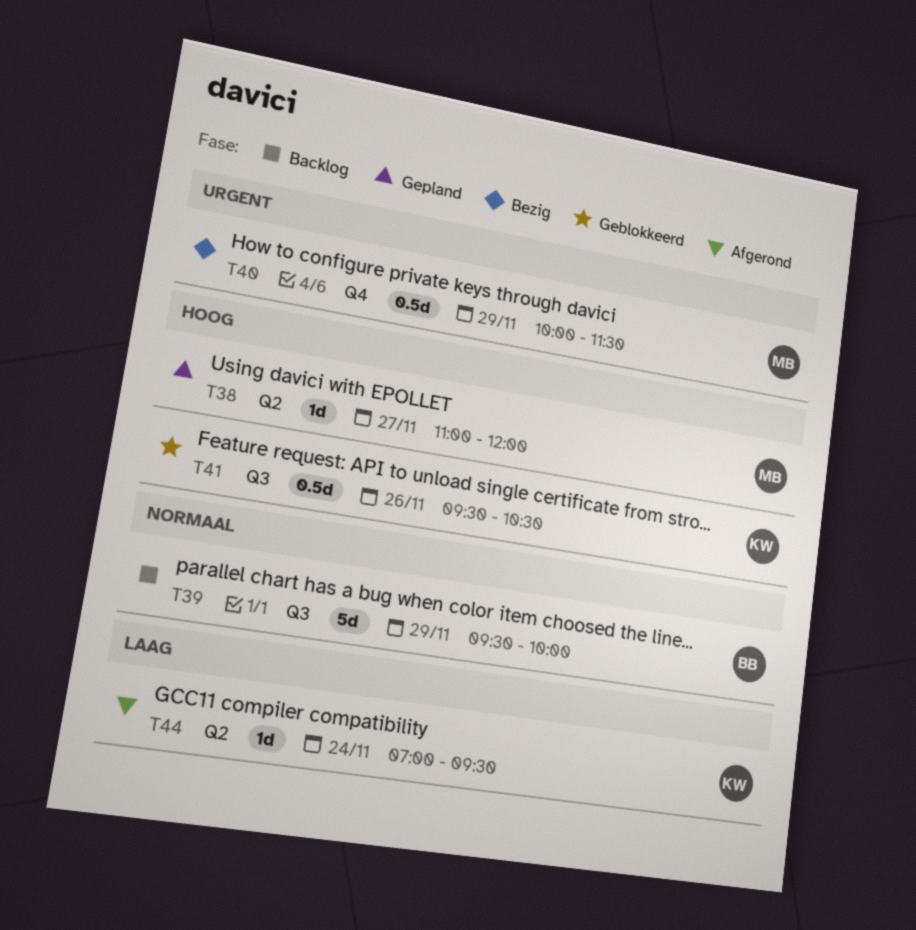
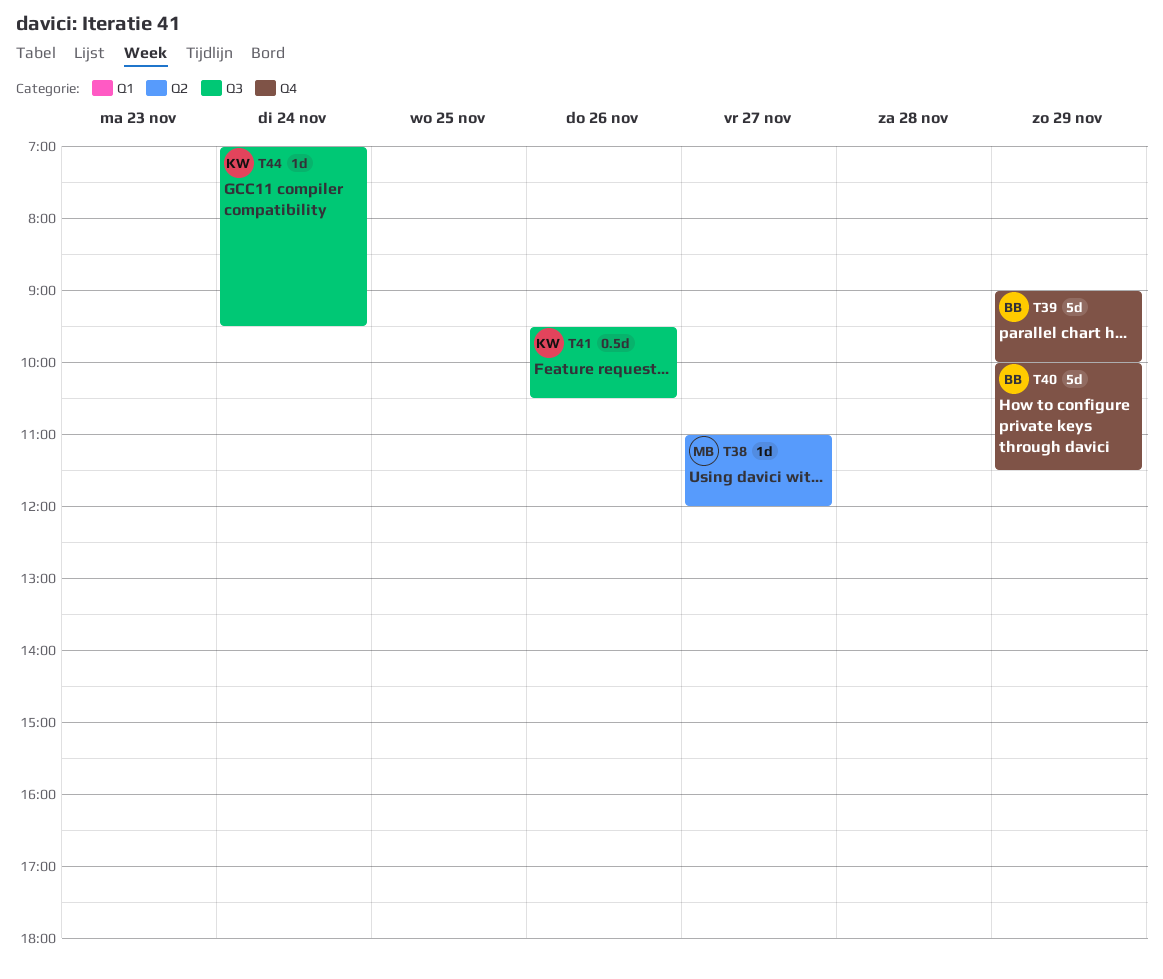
T39, label: Q3 -> Q4
T39, begins: 09:30 -> 09:00
T40, owner: MB -> BB
T40, estimate: 0.5d -> 5d
T44, label: Q2 -> Q3

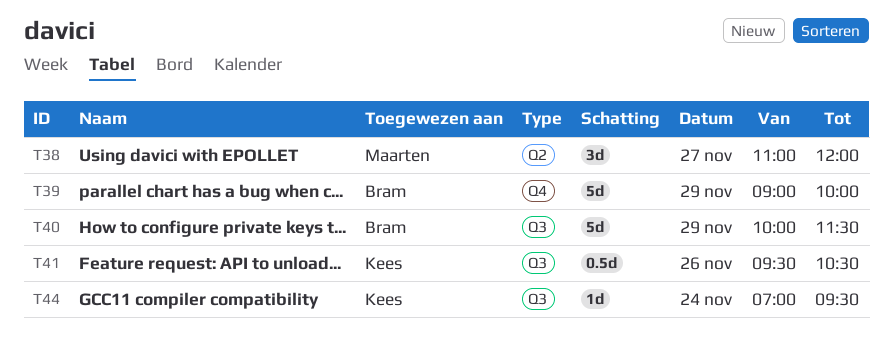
T38, estimate: 1d -> 3d
T40, label: Q4 -> Q3

